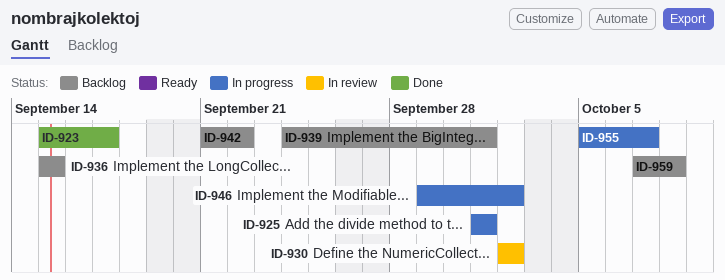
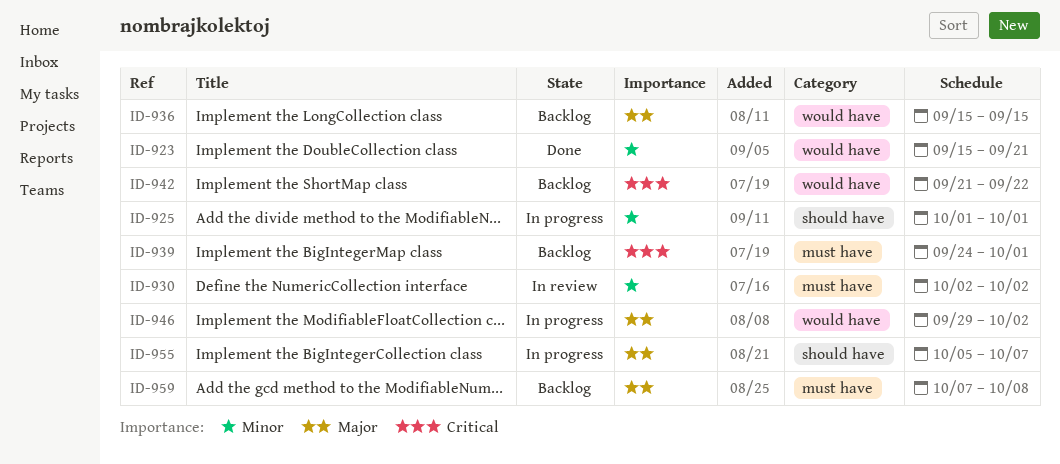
ID-923, due: Sep 17 -> Sep 21

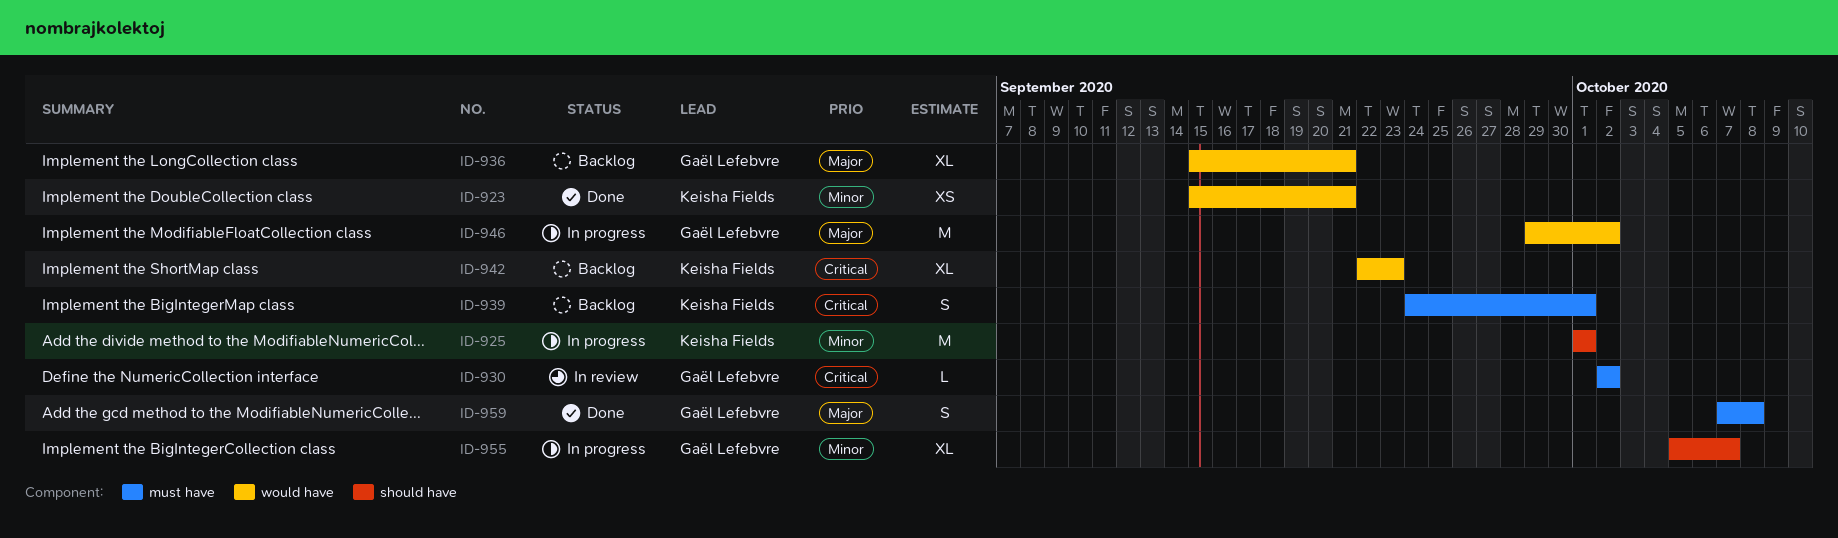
ID-930, priority: Minor -> Critical
ID-936, due: Sep 15 -> Sep 21
ID-942, start: Sep 21 -> Sep 22
ID-942, due: Sep 22 -> Sep 23
ID-955, priority: Major -> Minor
ID-959, status: Backlog -> Done

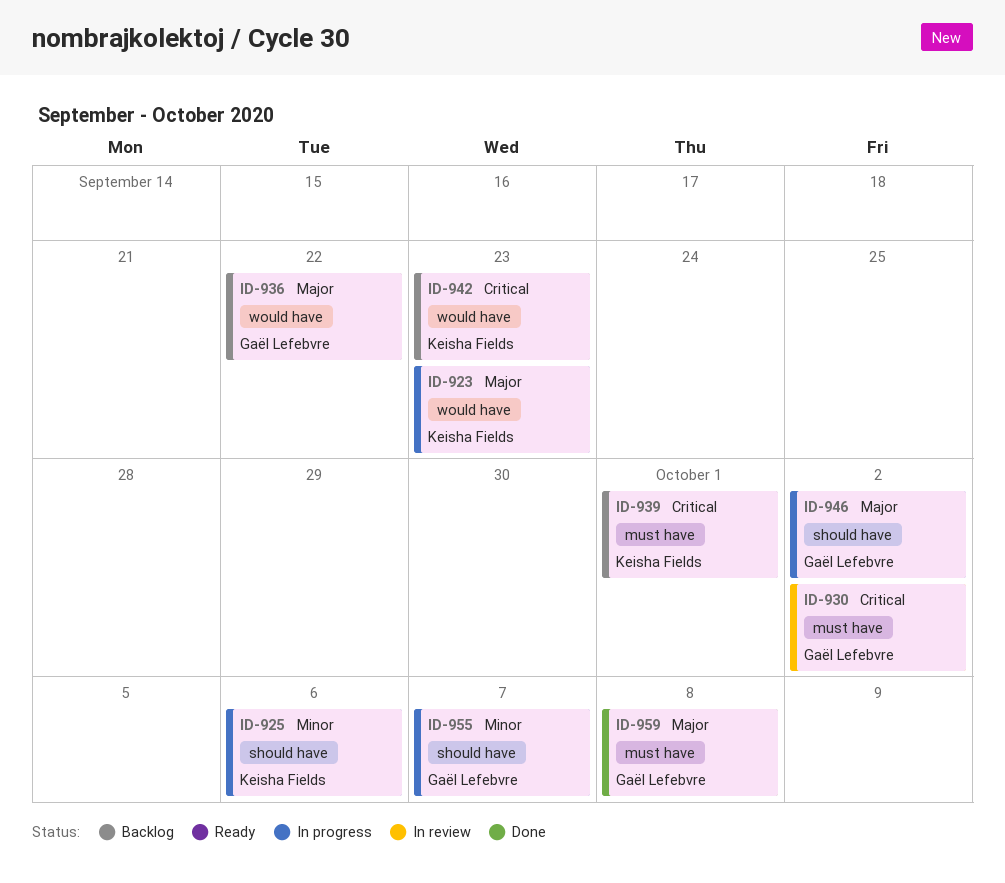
ID-923, status: Done -> In progress
ID-923, priority: Minor -> Major
ID-923, due: Sep 21 -> Sep 23
ID-925, due: Oct 1 -> Oct 6
ID-936, due: Sep 21 -> Sep 22
ID-946, label: would have -> should have

